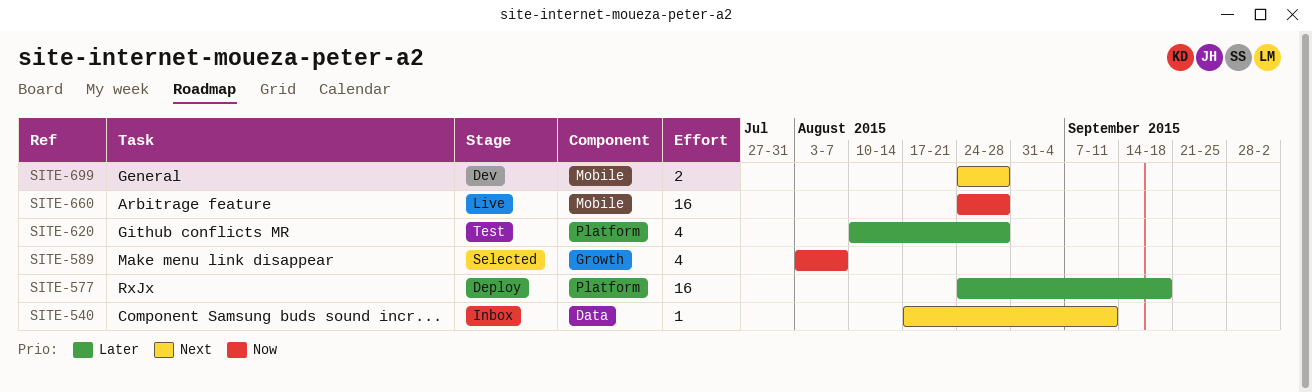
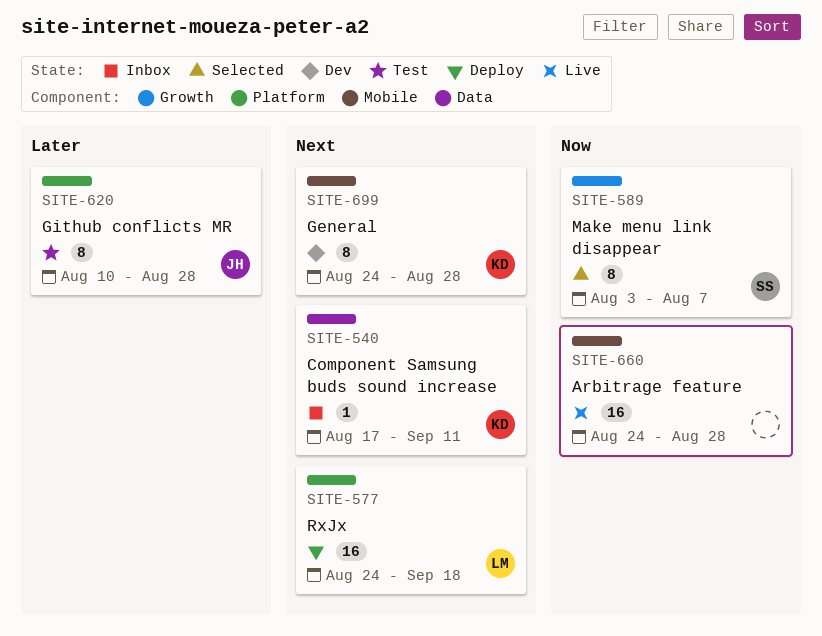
SITE-577, priority: Later -> Next
SITE-589, estimate: 4 -> 8
SITE-620, estimate: 4 -> 8
SITE-699, estimate: 2 -> 8

